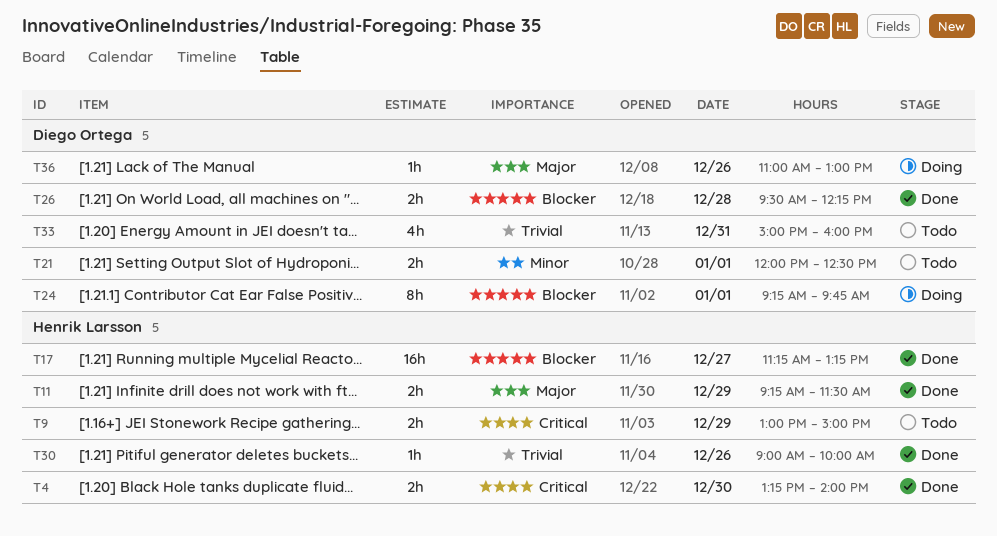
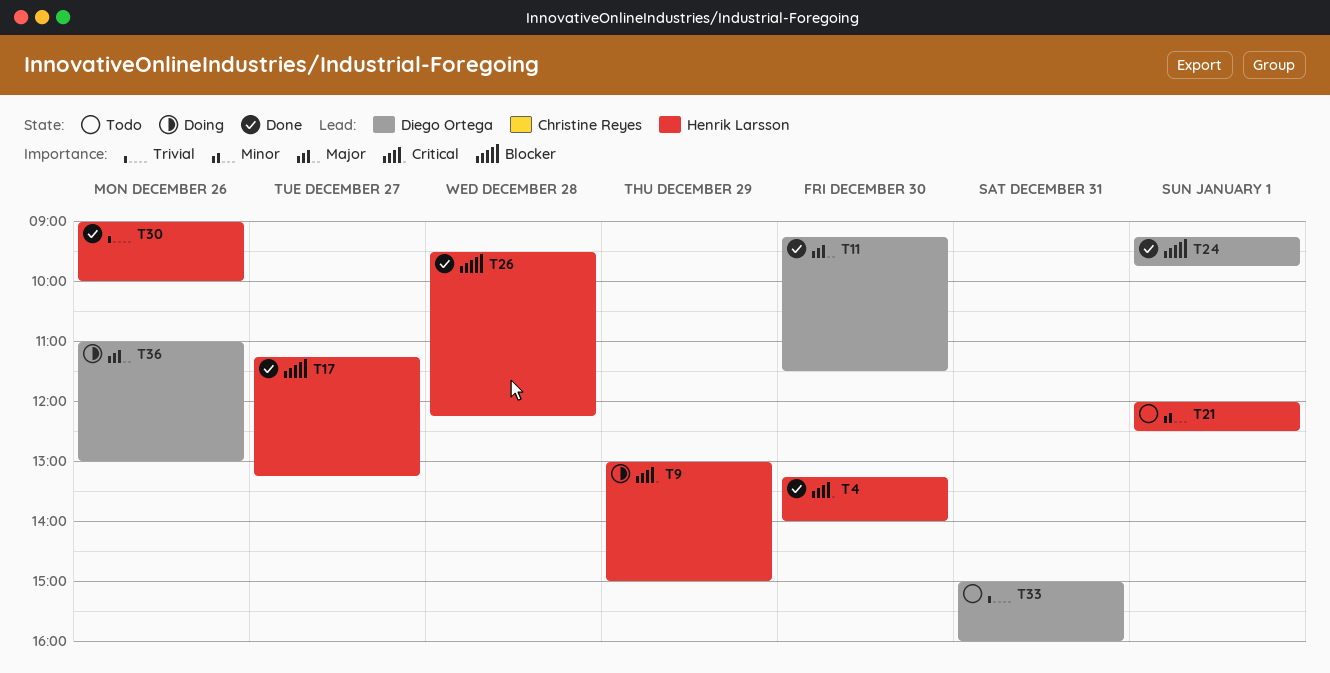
T9, status: Todo -> Doing
T11, owner: Henrik Larsson -> Diego Ortega
T11, day: Dec 29 -> Dec 30
T21, owner: Diego Ortega -> Henrik Larsson
T24, status: Doing -> Done
T26, owner: Diego Ortega -> Henrik Larsson

